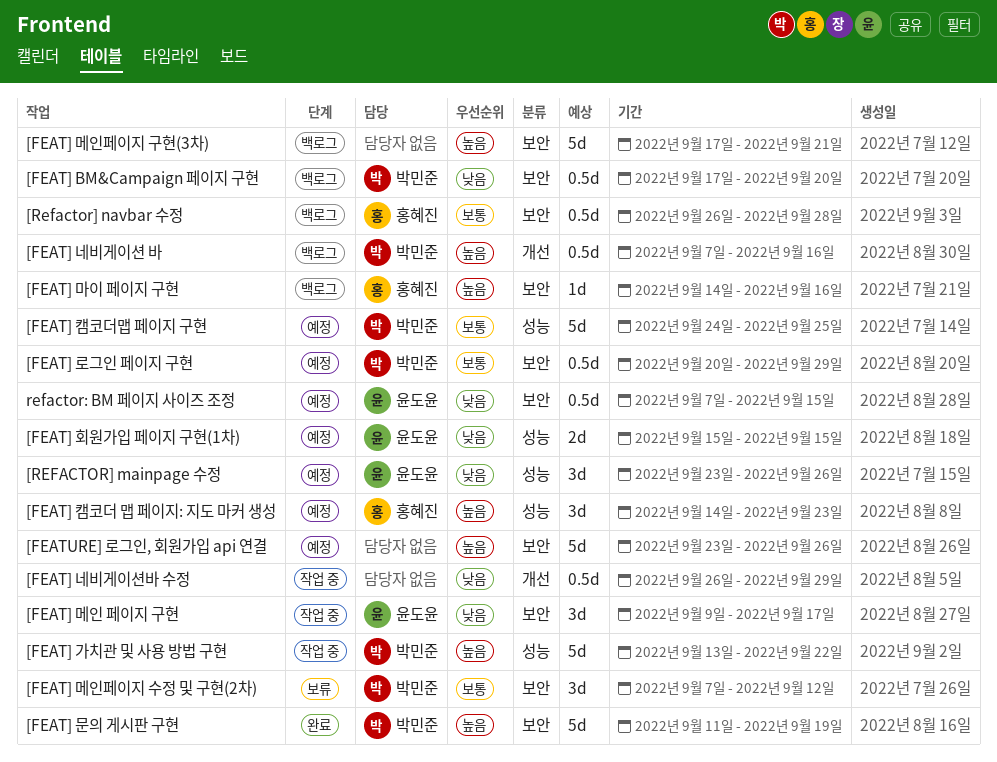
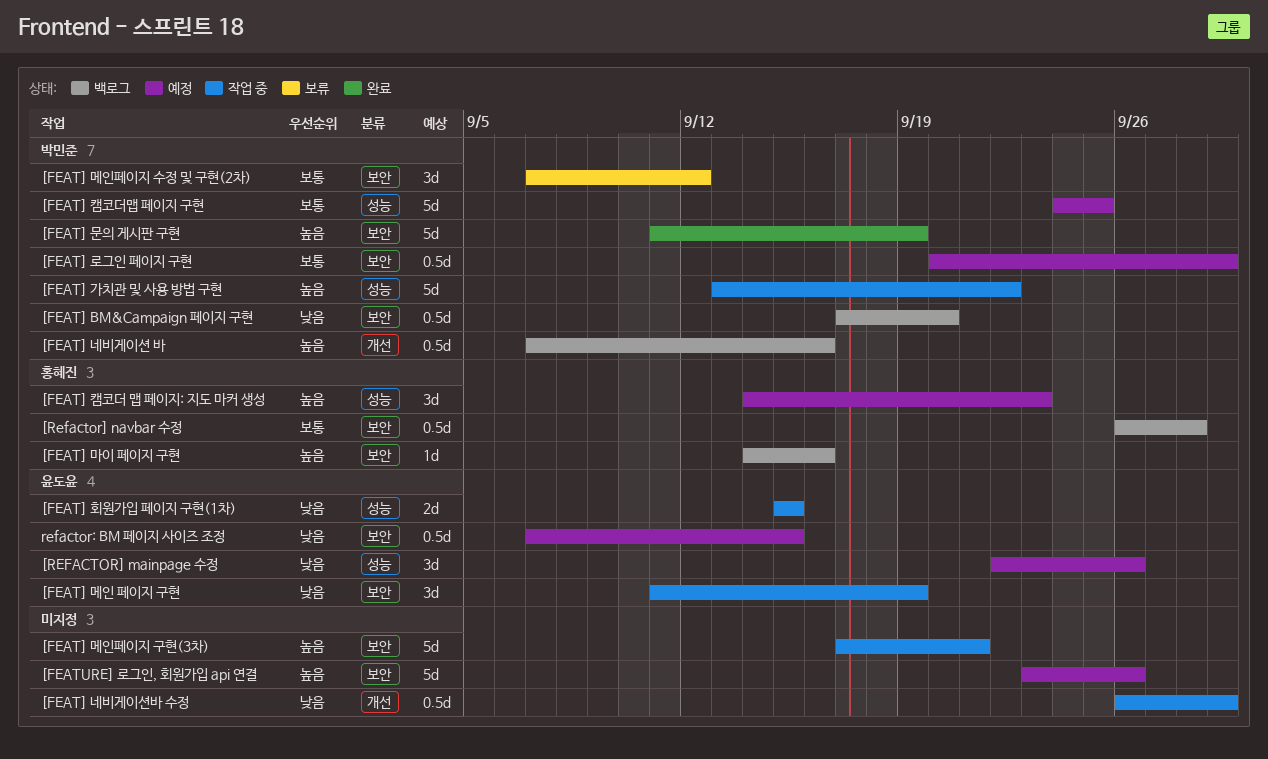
[FEAT] 메인 페이지 구현, start: Sep 9 -> Sep 11
[FEAT] 메인 페이지 구현, due: Sep 17 -> Sep 19
[FEAT] 메인페이지 구현(3차), status: 백로그 -> 작업 중
[FEAT] 회원가입 페이지 구현(1차), status: 예정 -> 작업 중
[REFACTOR] mainpage 수정, start: Sep 23 -> Sep 22

